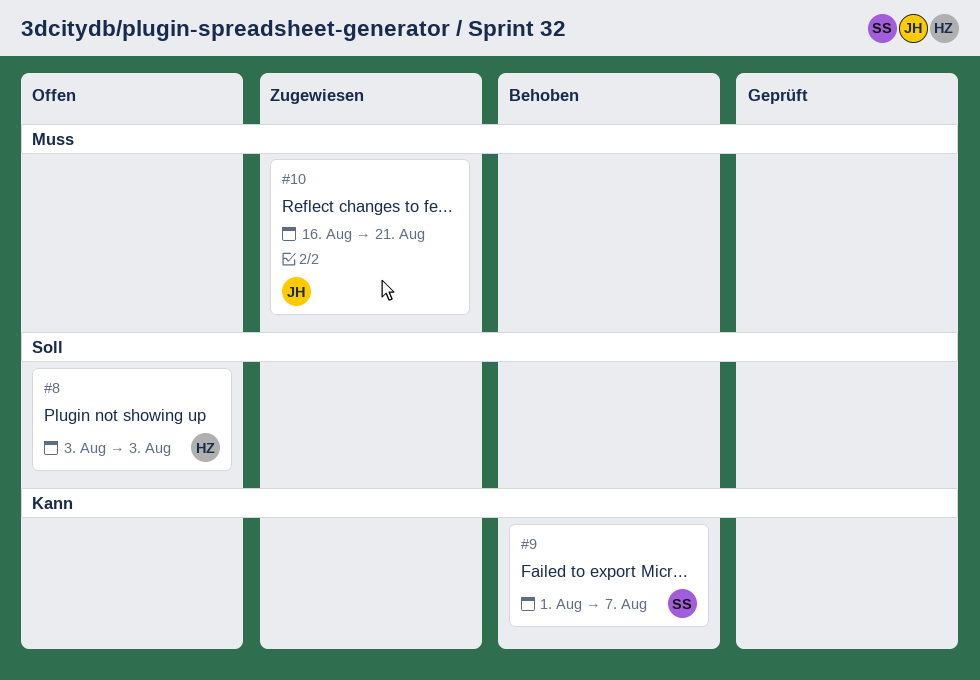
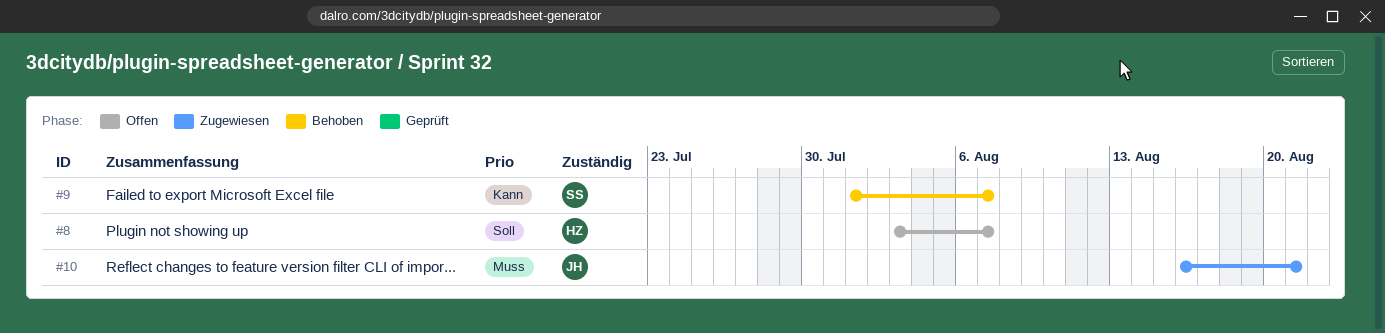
#8, due: Aug 3 -> Aug 7

